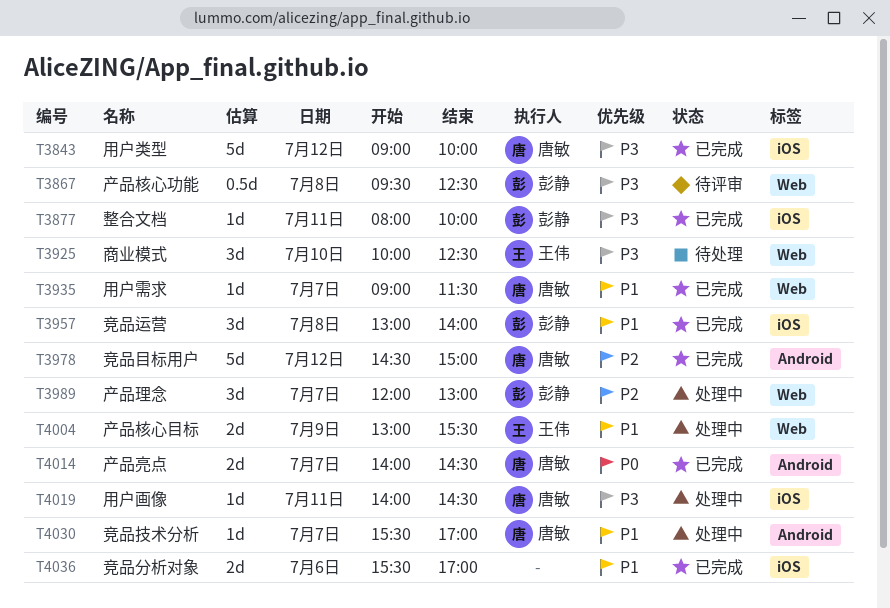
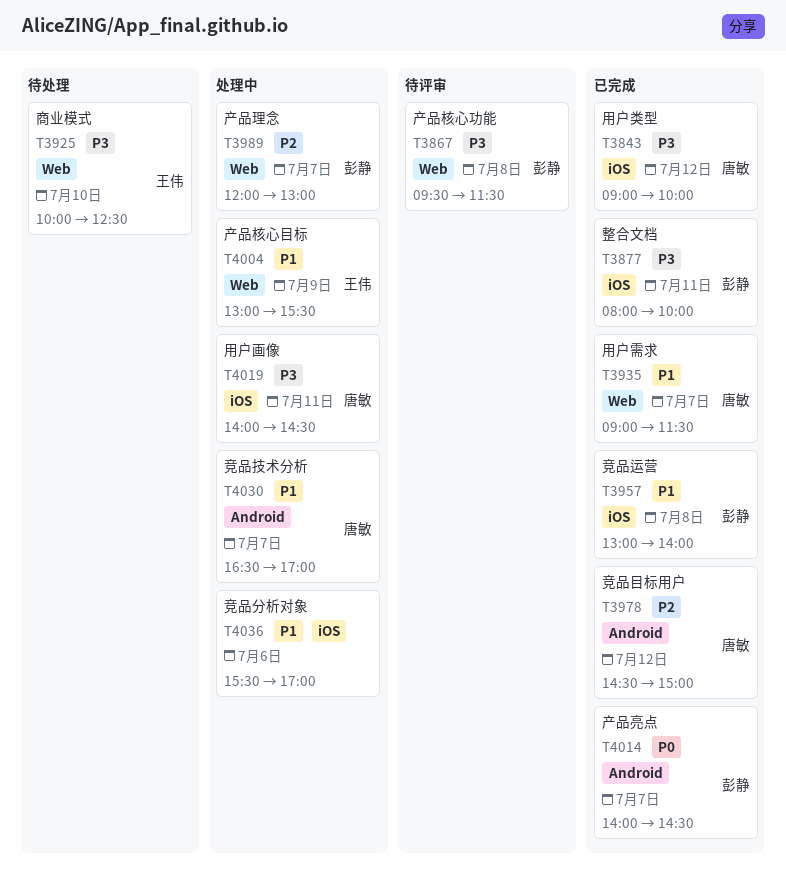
T3867, ends: 12:30 -> 11:30
T4014, owner: 唐敏 -> 彭静
T4030, begins: 15:30 -> 16:30
T4036, status: 已完成 -> 处理中

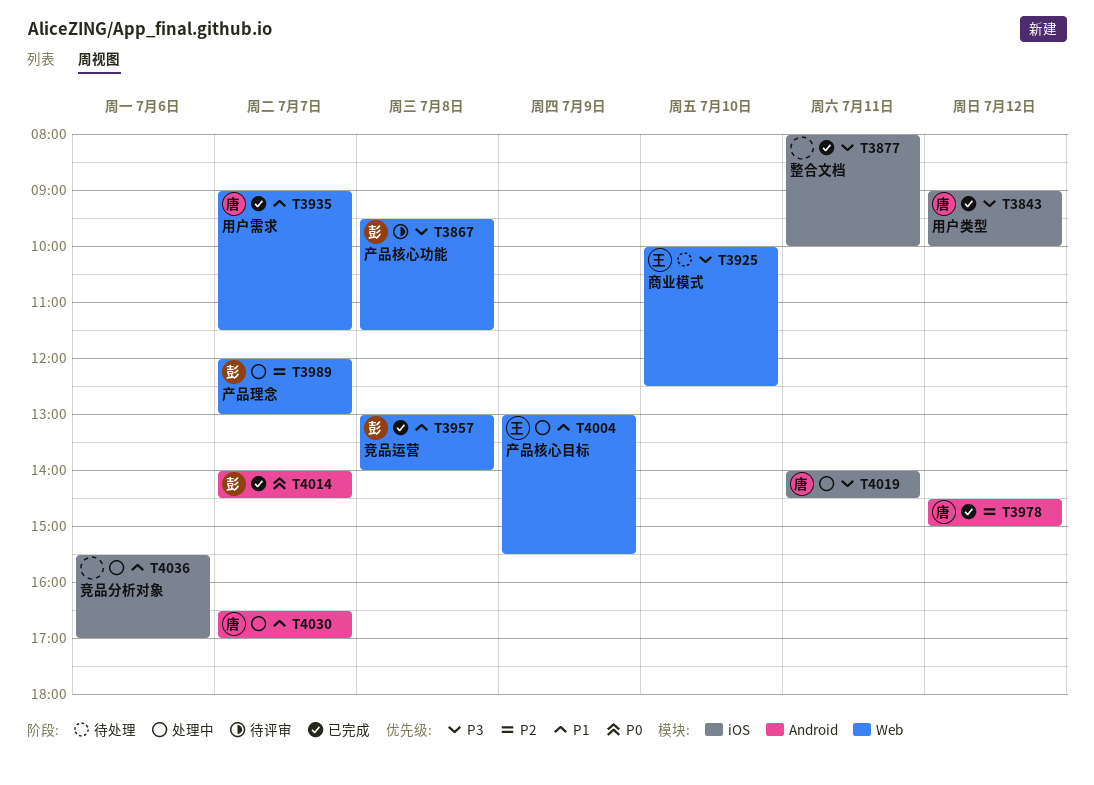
T3877, owner: 彭静 -> none
T3957, label: iOS -> Web

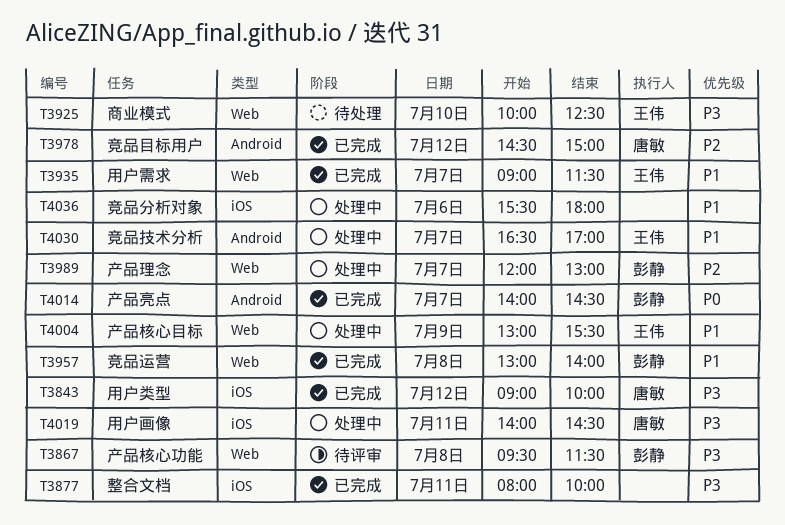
T3935, owner: 唐敏 -> 王伟
T4030, owner: 唐敏 -> 王伟
T4036, ends: 17:00 -> 18:00

